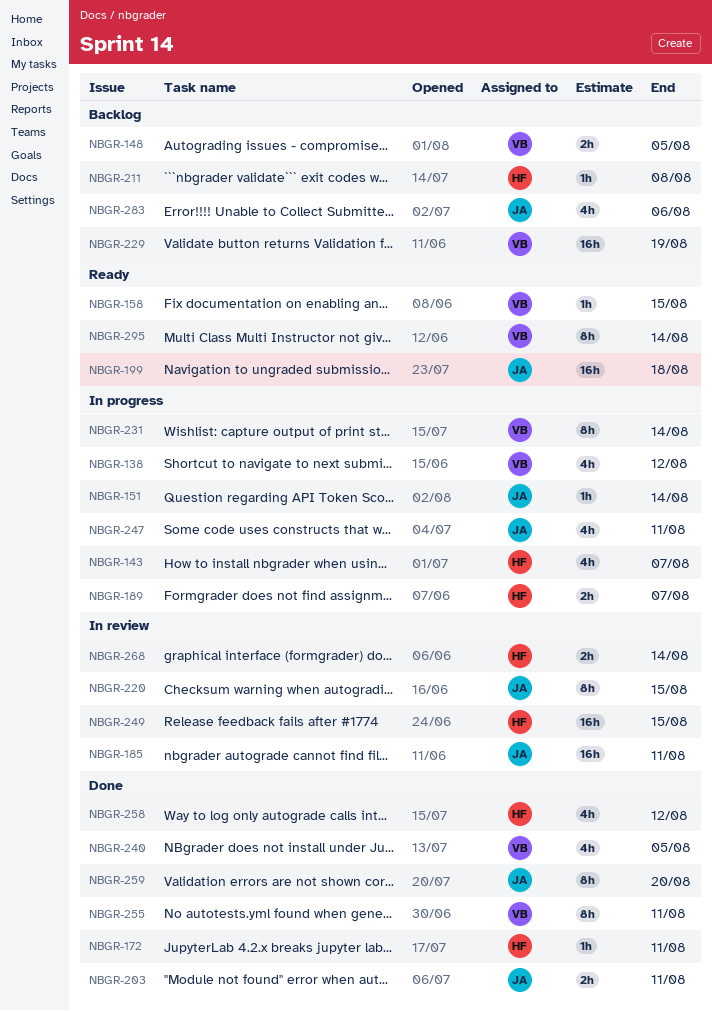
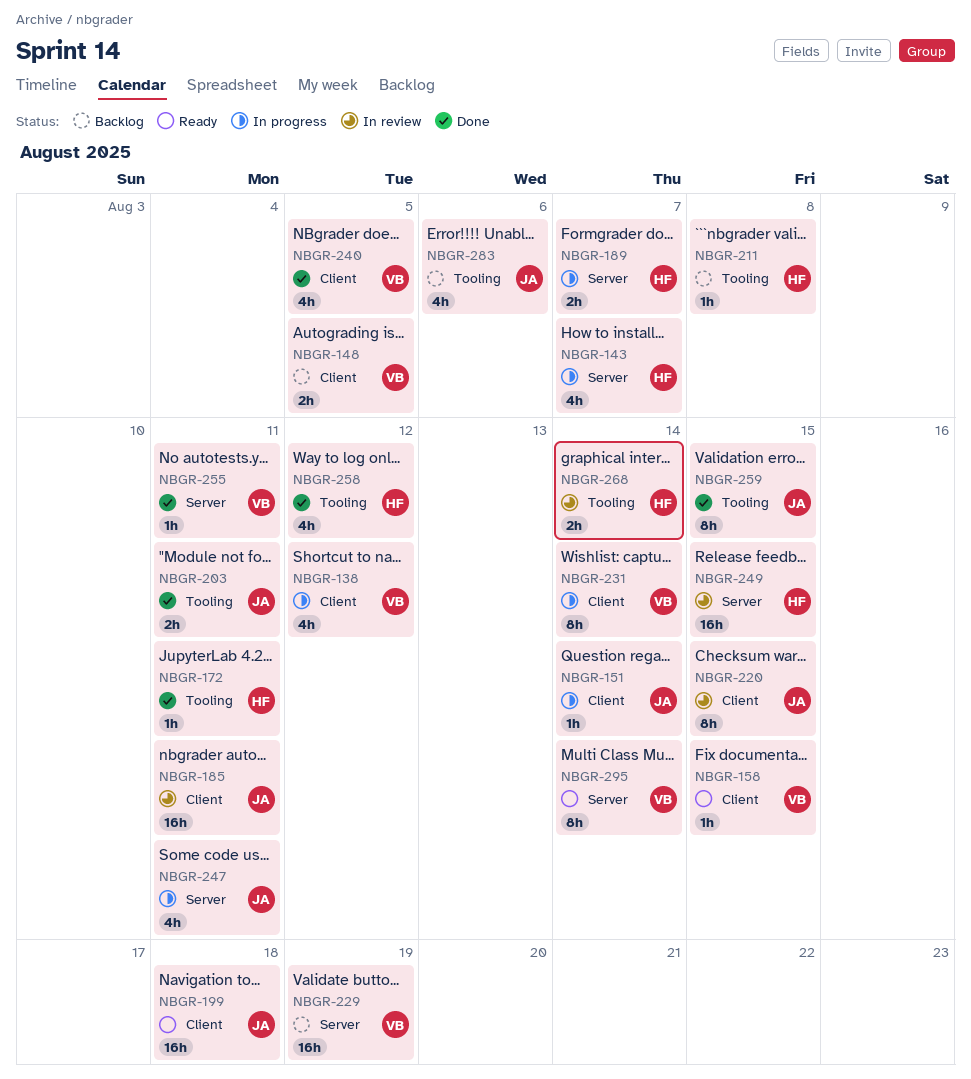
NBGR-255, estimate: 8h -> 1h
NBGR-259, due: Aug 20 -> Aug 15

